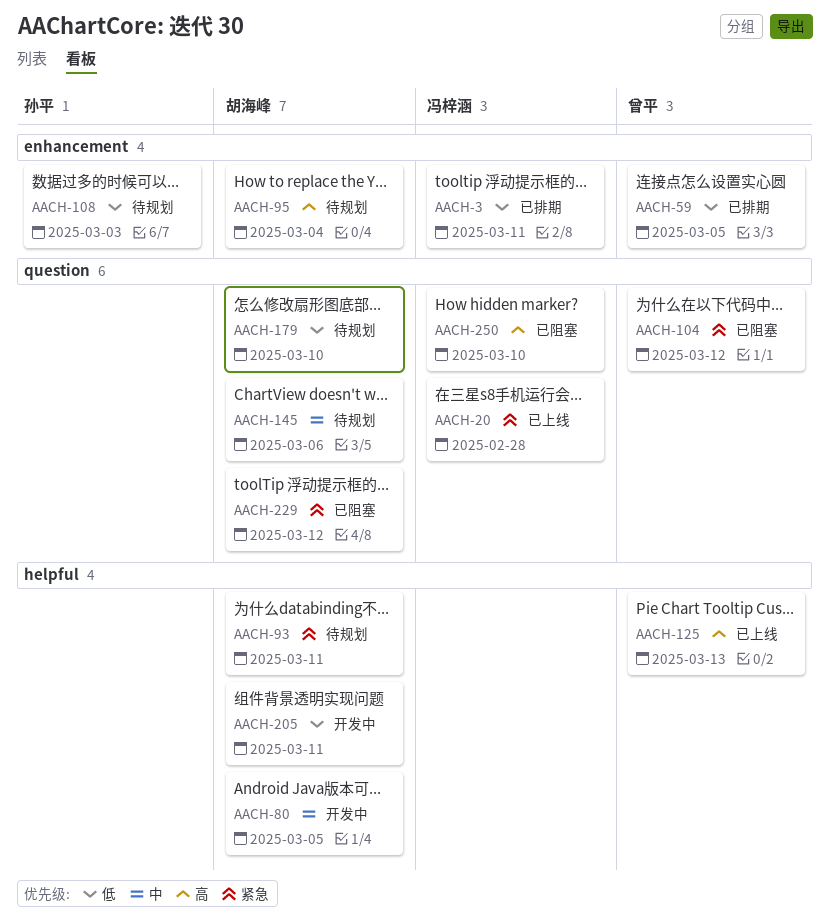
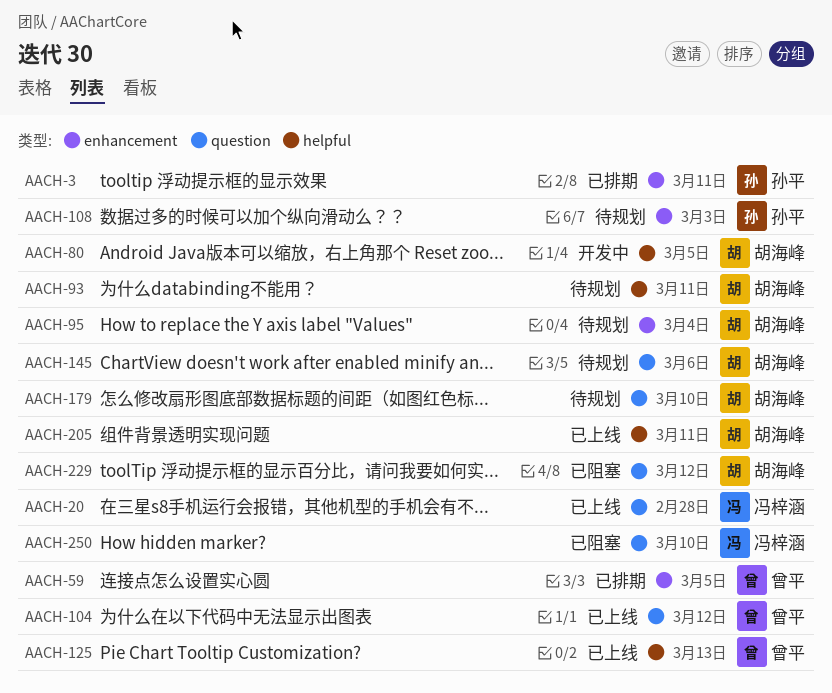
AACH-3, owner: 冯梓涵 -> 孙平
AACH-104, status: 已阻塞 -> 已上线
AACH-205, status: 开发中 -> 已上线

